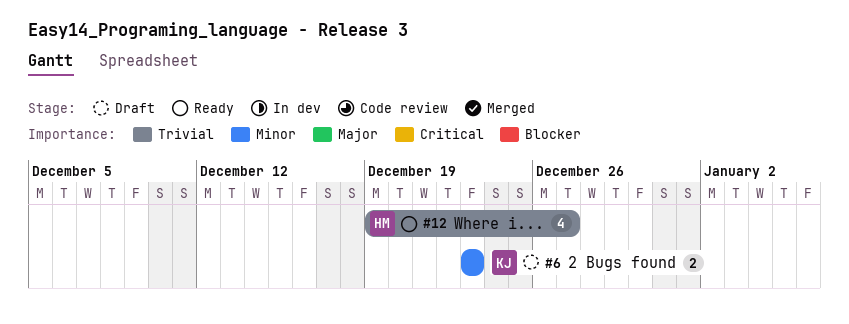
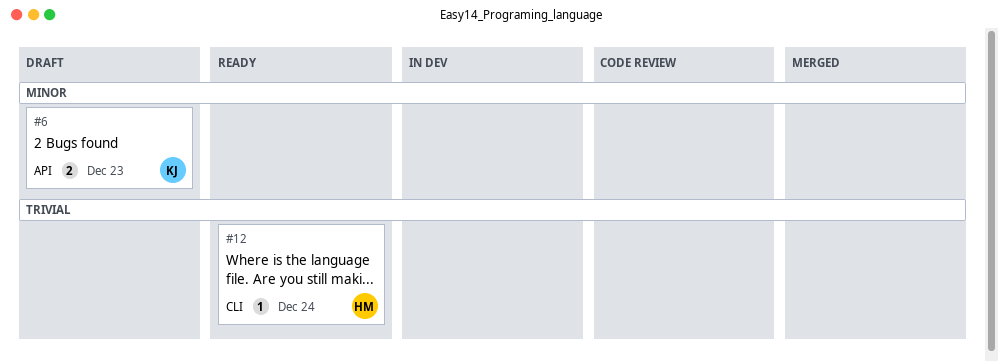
#12, estimate: 4 -> 1
#12, due: Dec 27 -> Dec 24

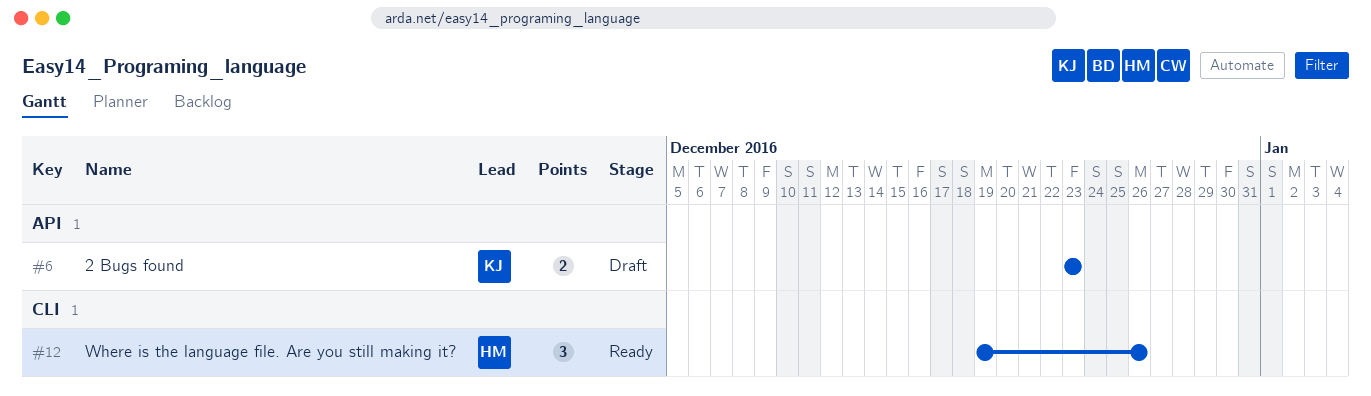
#12, estimate: 1 -> 3
#12, due: Dec 24 -> Dec 26

